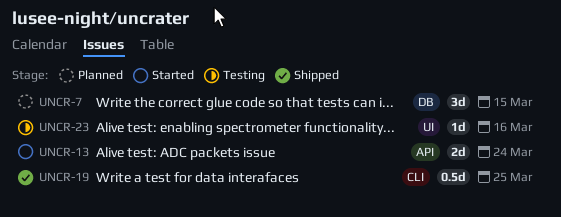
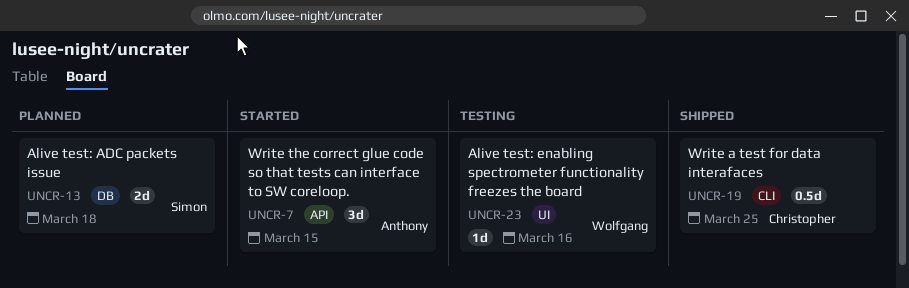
UNCR-7, status: Planned -> Started
UNCR-7, label: DB -> API
UNCR-13, status: Started -> Planned
UNCR-13, label: API -> DB
UNCR-13, due: Mar 24 -> Mar 18

